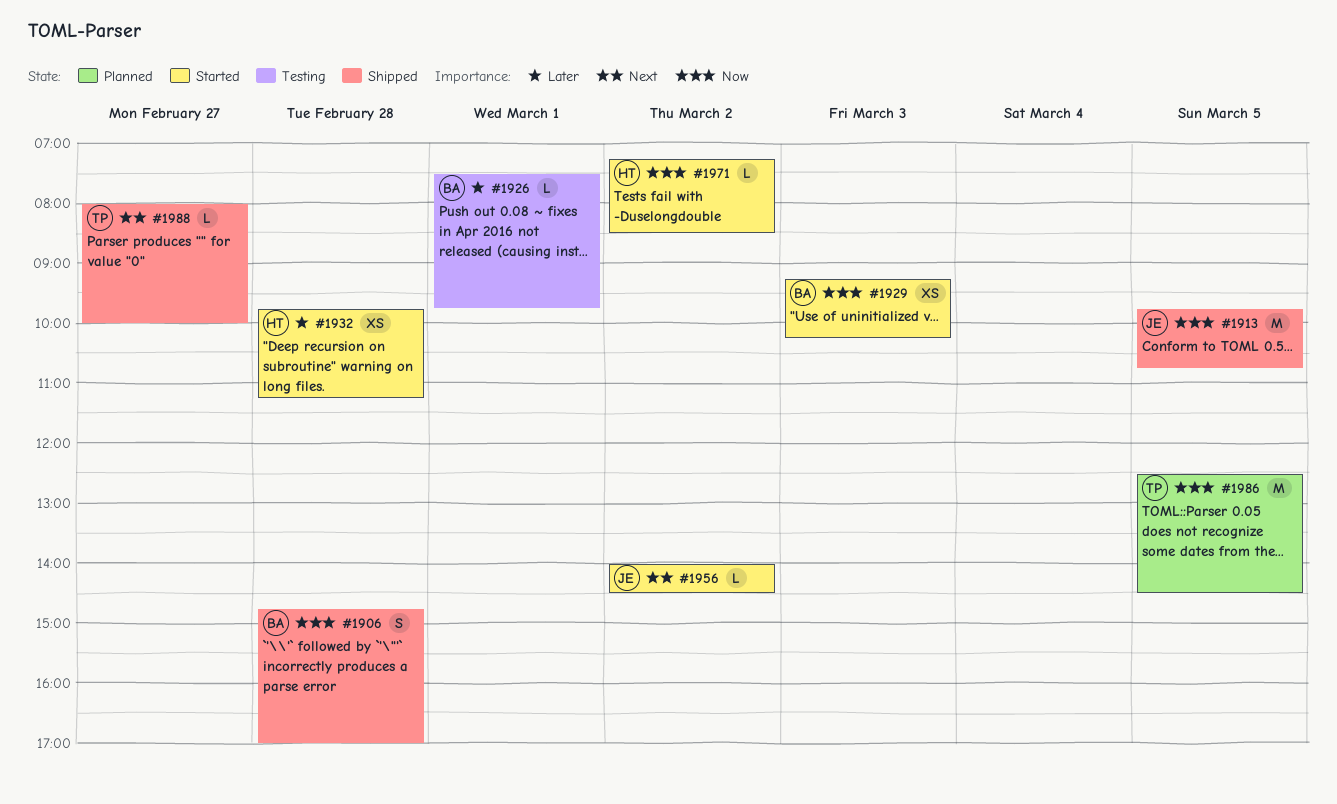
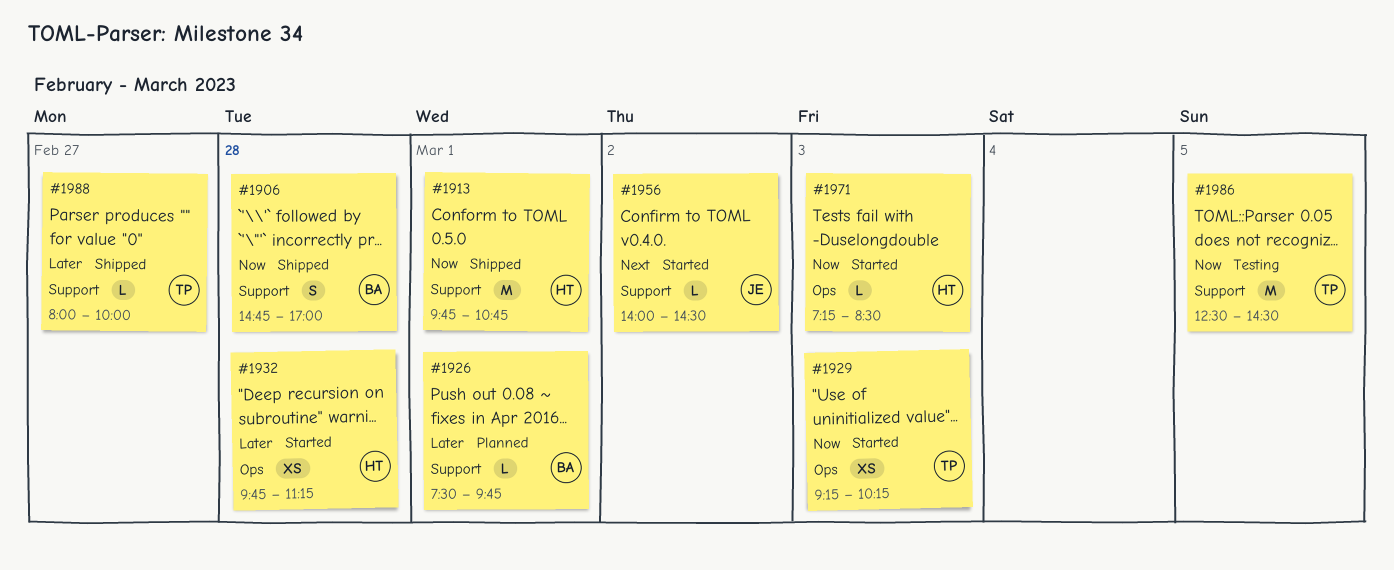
#1913, owner: JE -> HT
#1913, day: Mar 5 -> Mar 1
#1926, status: Testing -> Planned
#1929, owner: BA -> TP
#1971, day: Mar 2 -> Mar 3
#1986, status: Planned -> Testing
#1988, priority: Next -> Later

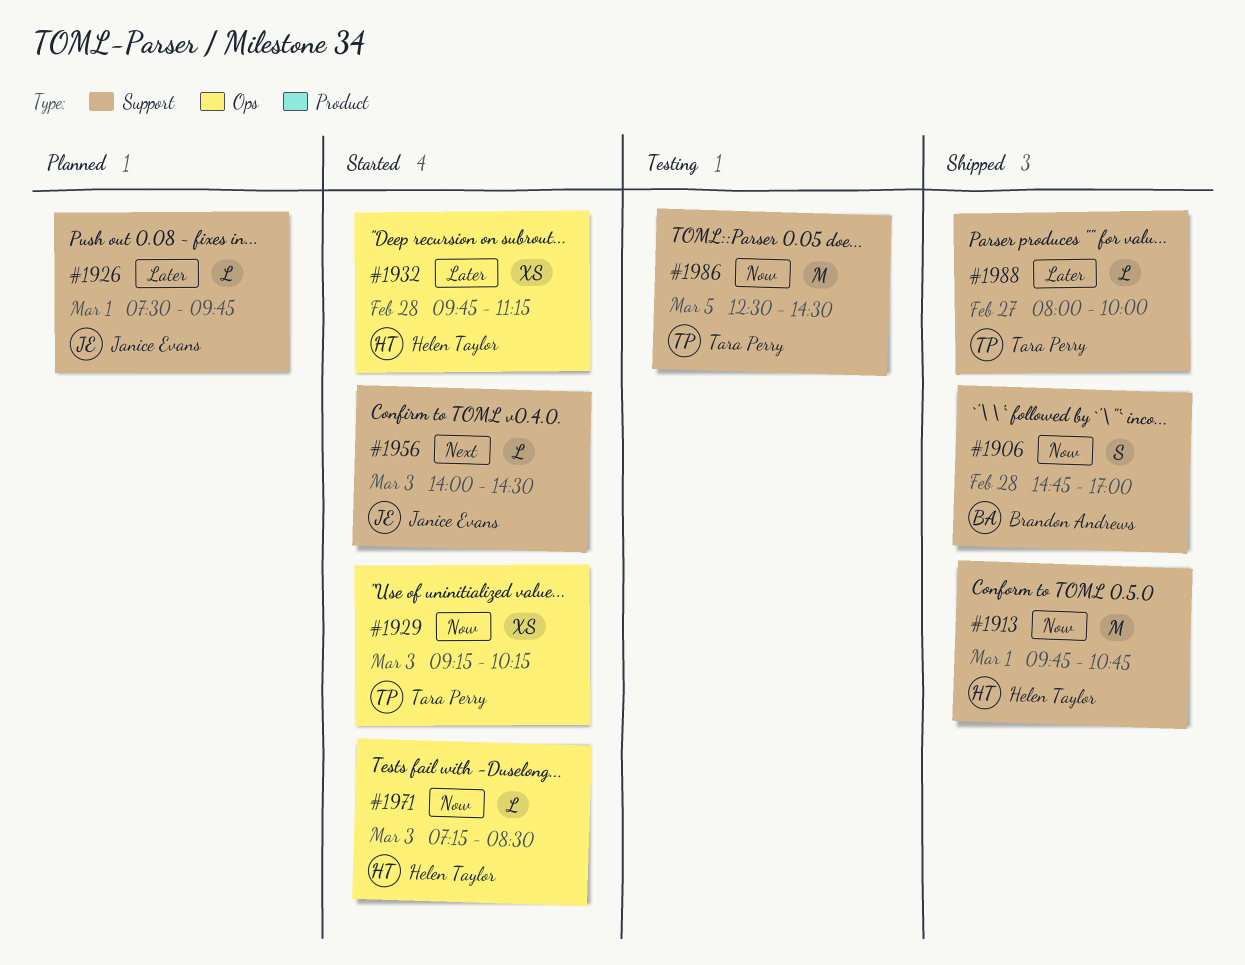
#1926, owner: Brandon Andrews -> Janice Evans
#1956, day: Mar 2 -> Mar 3

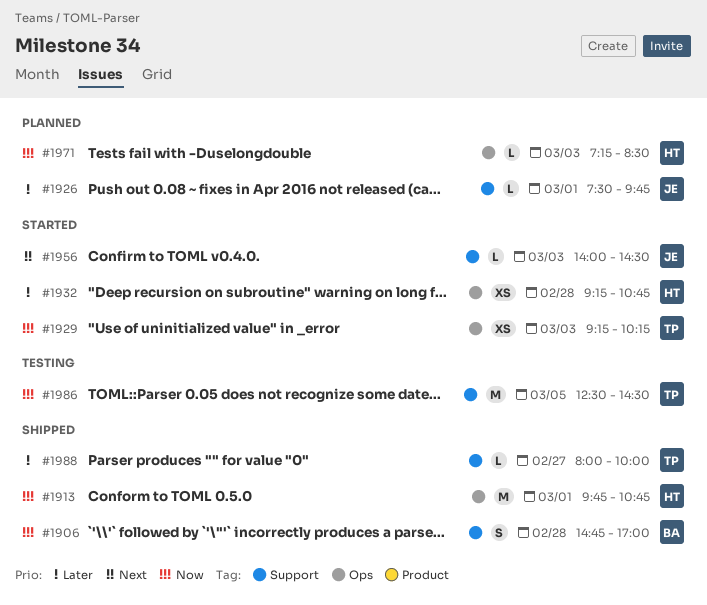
#1913, label: Support -> Ops
#1932, begins: 09:45 -> 09:15
#1932, ends: 11:15 -> 10:45
#1971, status: Started -> Planned

